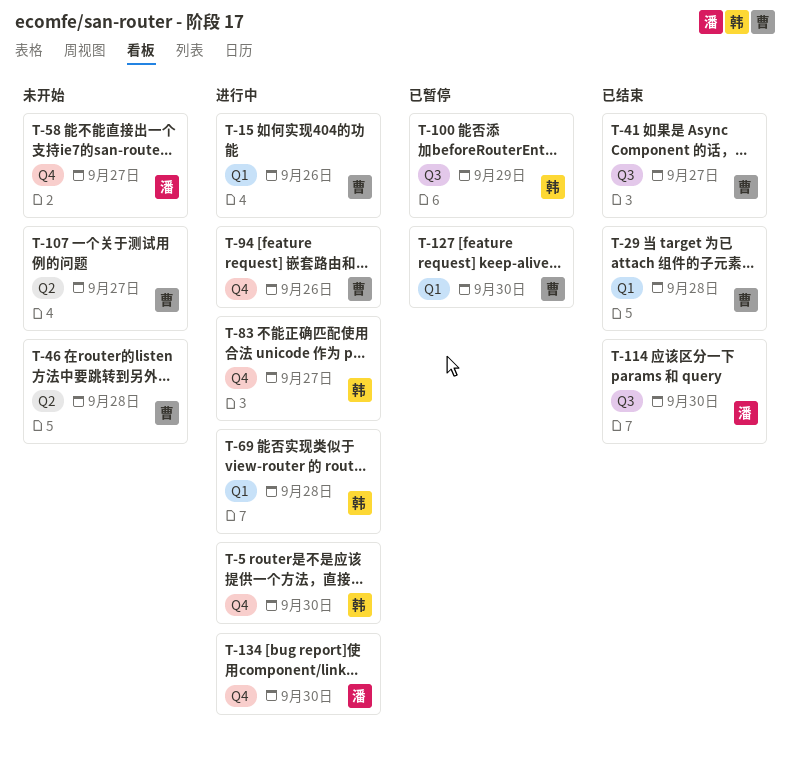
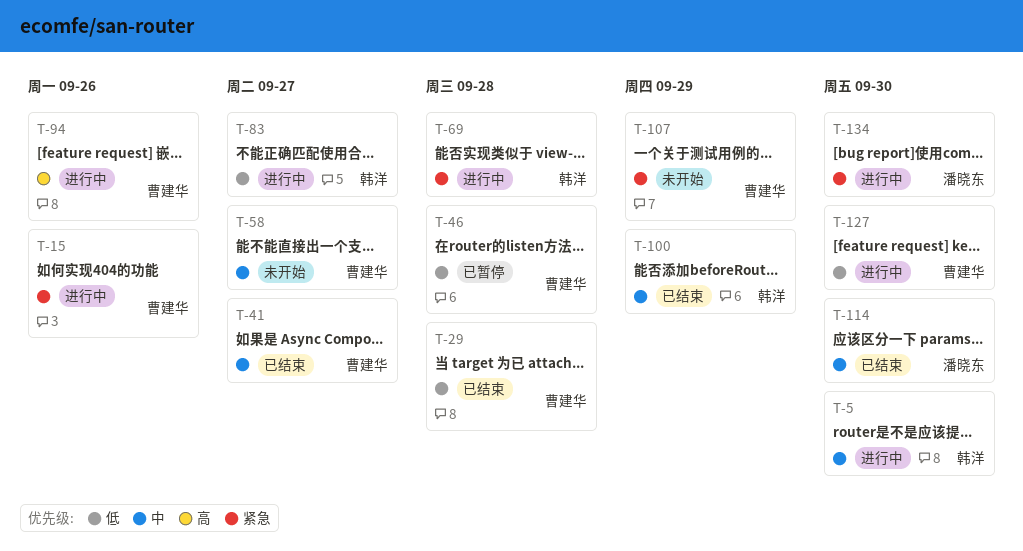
T-46, status: 未开始 -> 已暂停
T-58, owner: 潘晓东 -> 曹建华
T-100, status: 已暂停 -> 已结束
T-107, due: Sep 27 -> Sep 29
T-127, status: 已暂停 -> 进行中

